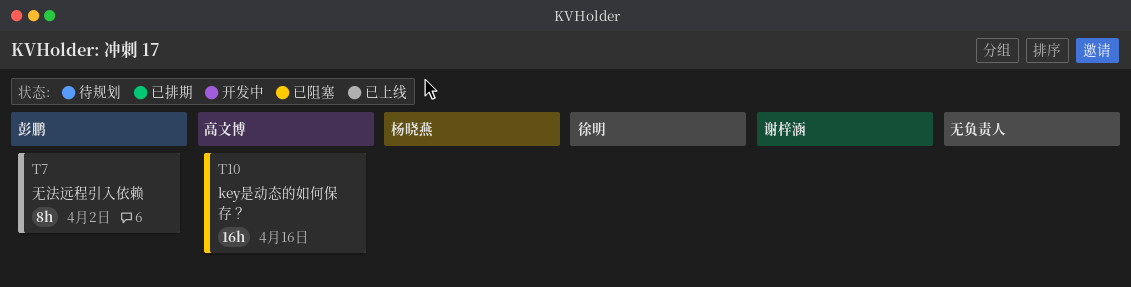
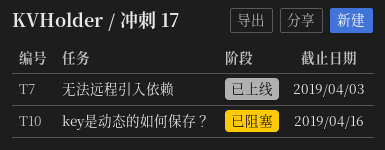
T7, due: Apr 2 -> Apr 3

